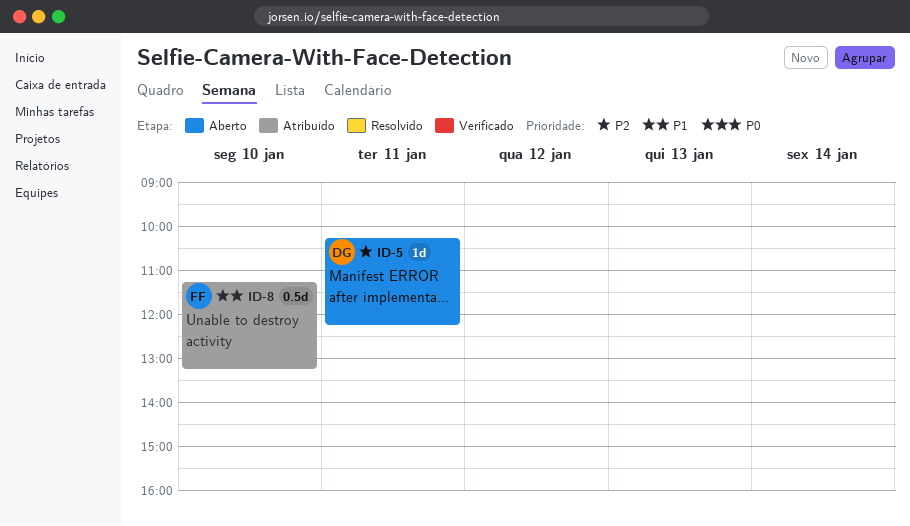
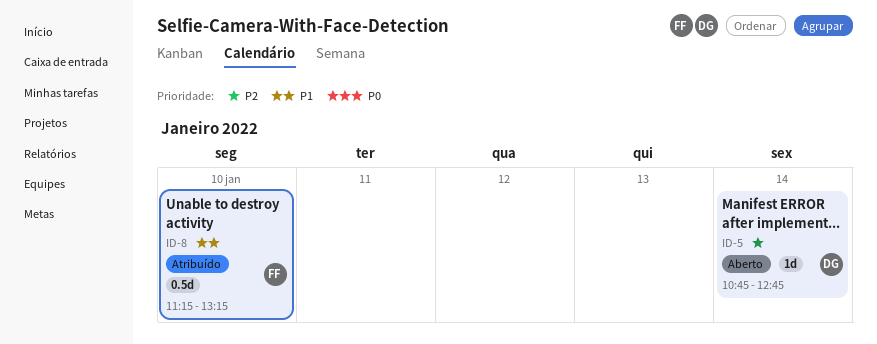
ID-5, day: Jan 11 -> Jan 14
ID-5, begins: 10:15 -> 10:45
ID-5, ends: 12:15 -> 12:45

